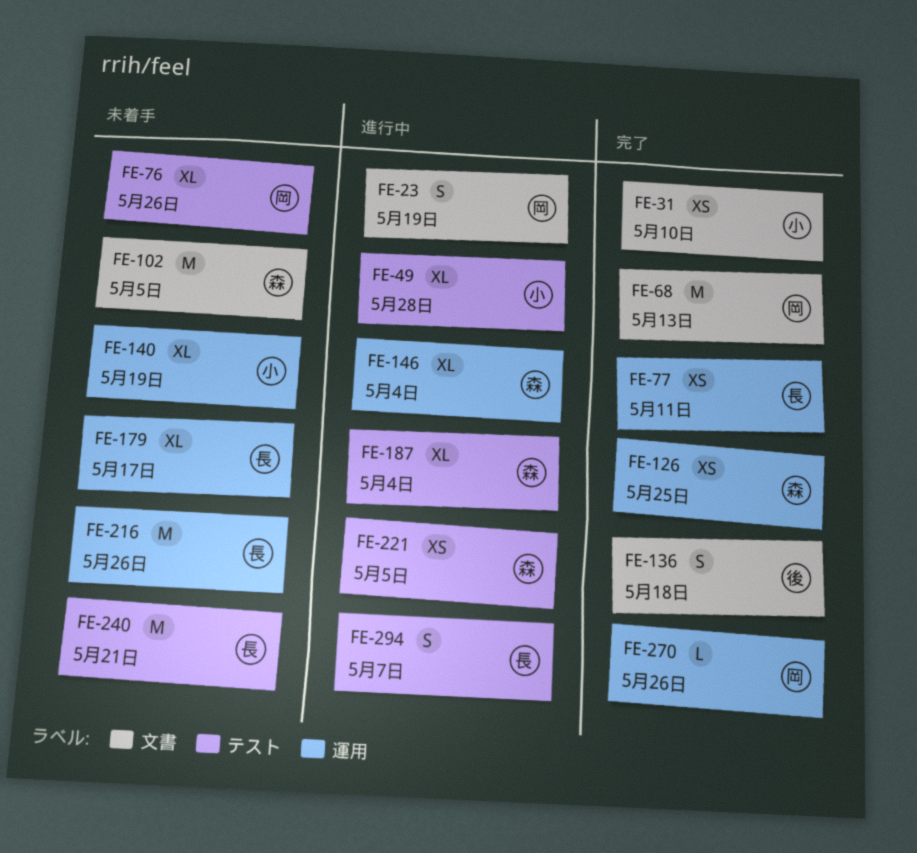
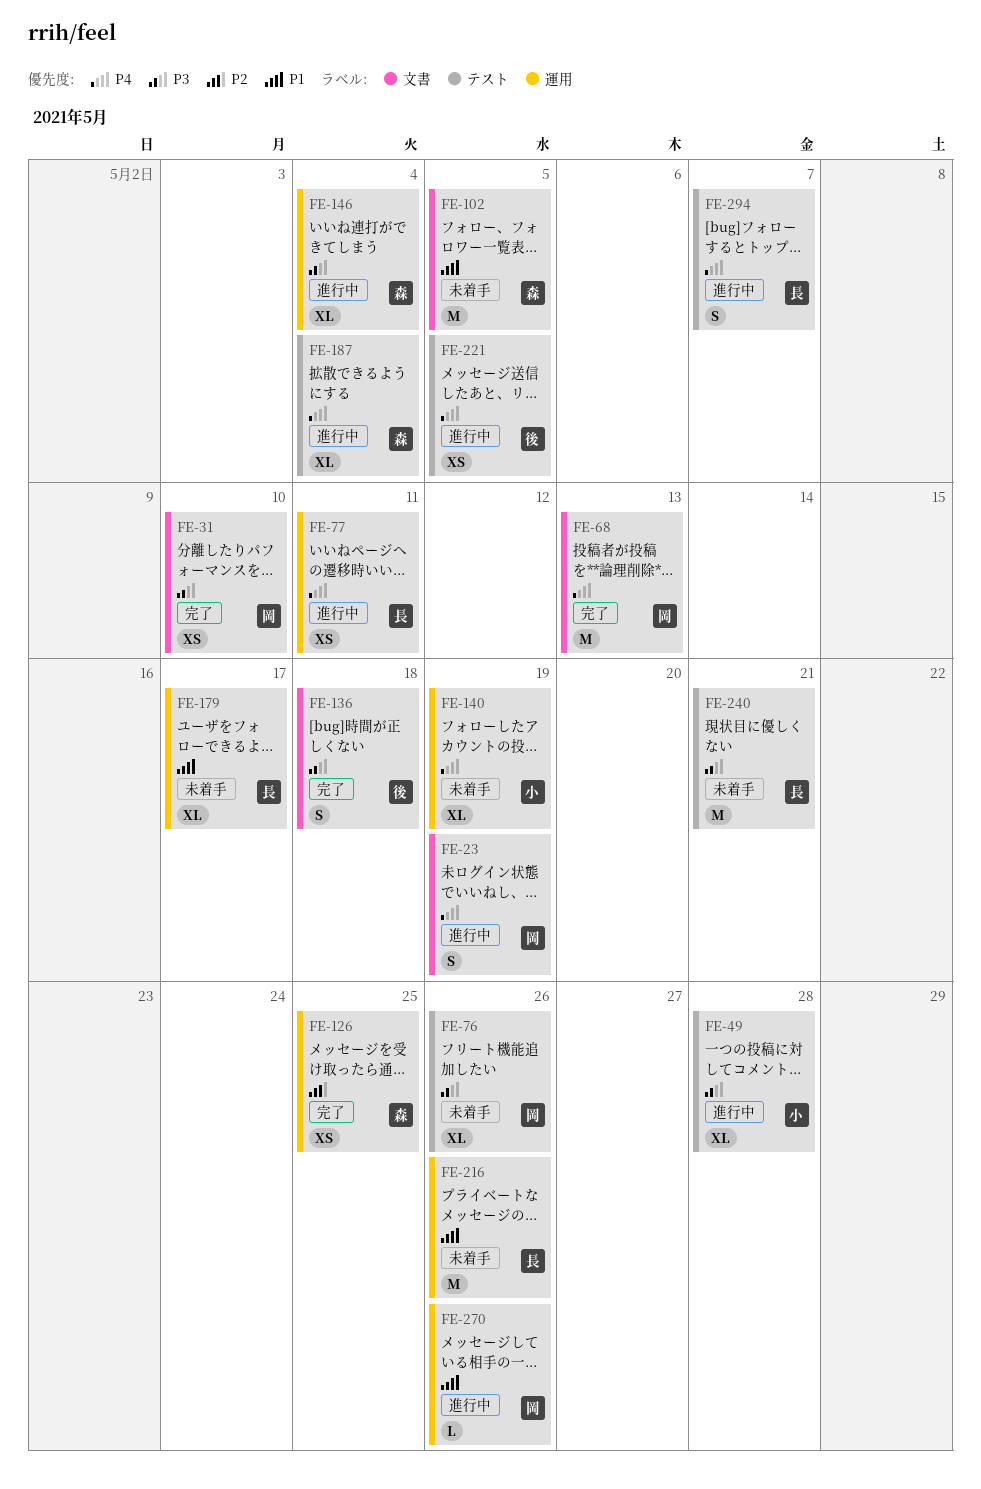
FE-31, owner: 小 -> 岡
FE-77, status: 完了 -> 進行中
FE-221, owner: 森 -> 後
FE-270, status: 完了 -> 進行中

